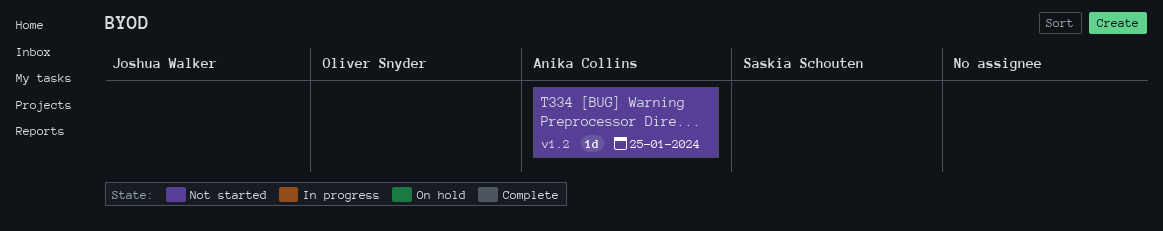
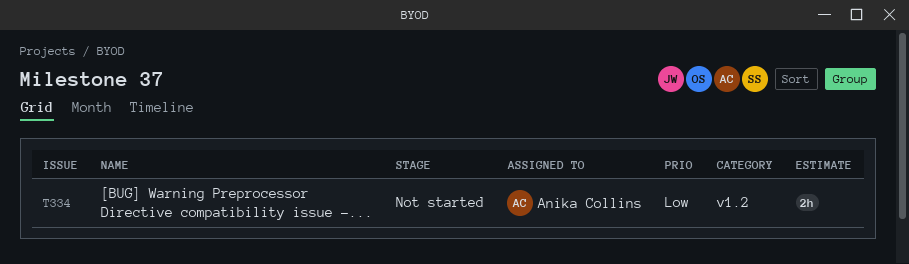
T334, estimate: 1d -> 2h

